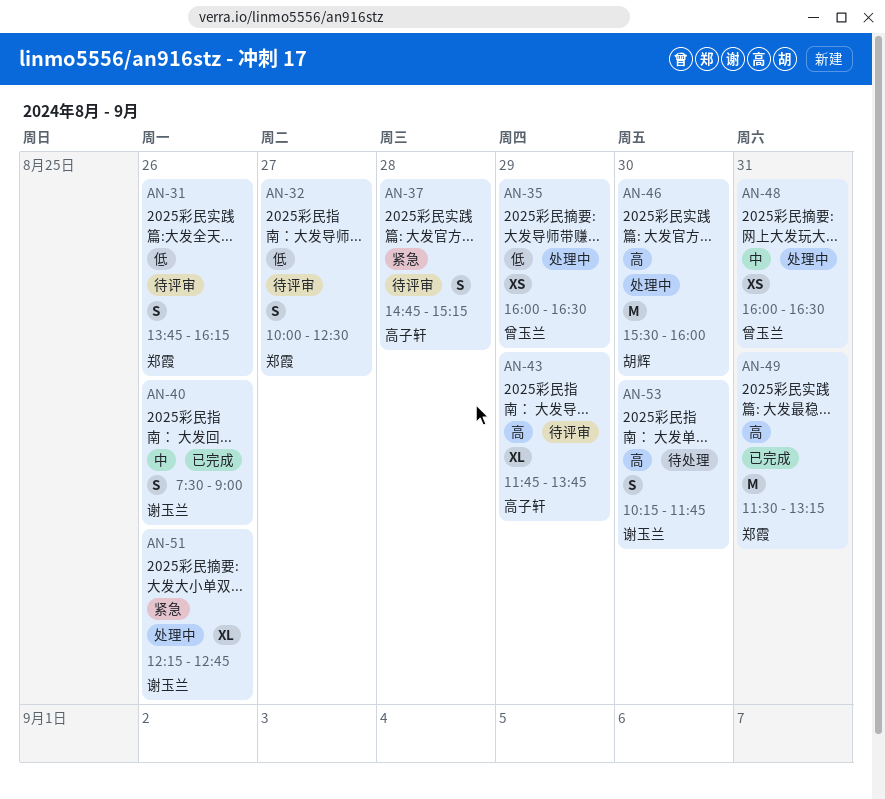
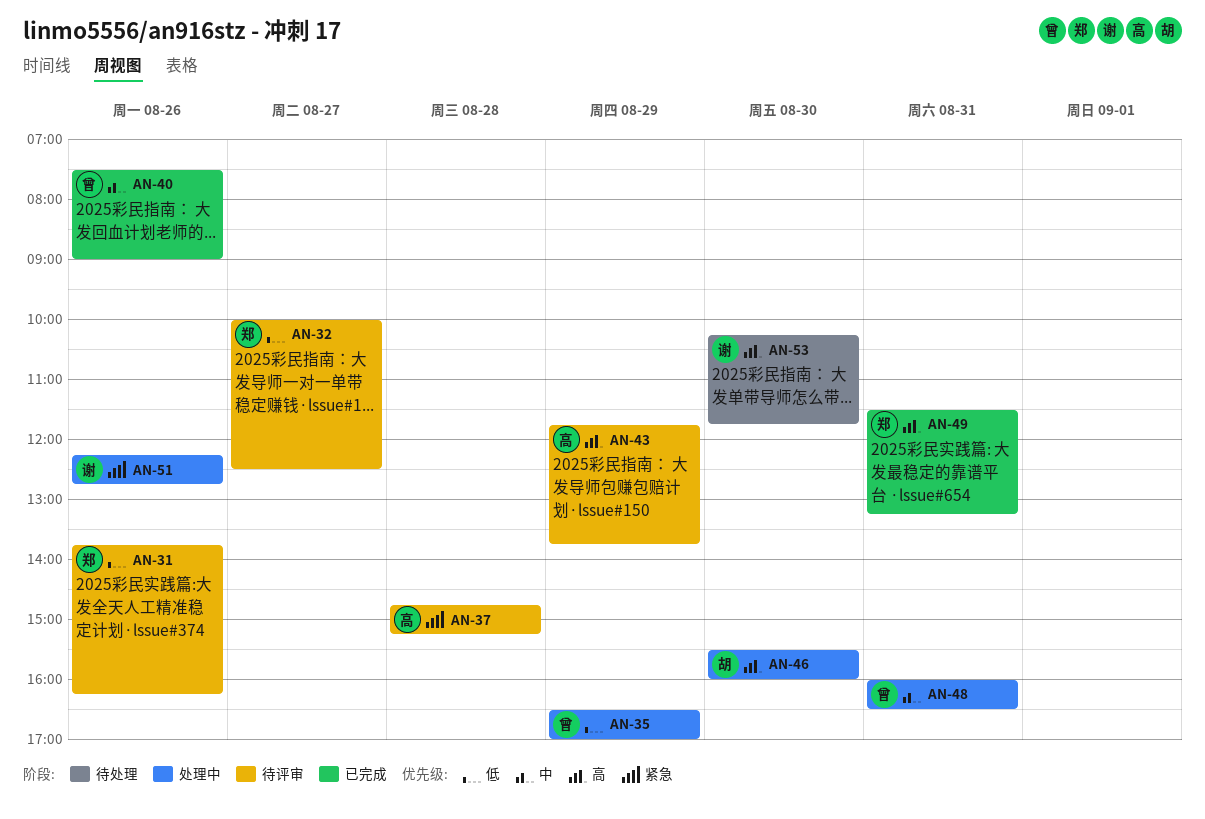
AN-35, begins: 16:00 -> 16:30
AN-35, ends: 16:30 -> 17:00
AN-40, owner: 谢玉兰 -> 曾玉兰

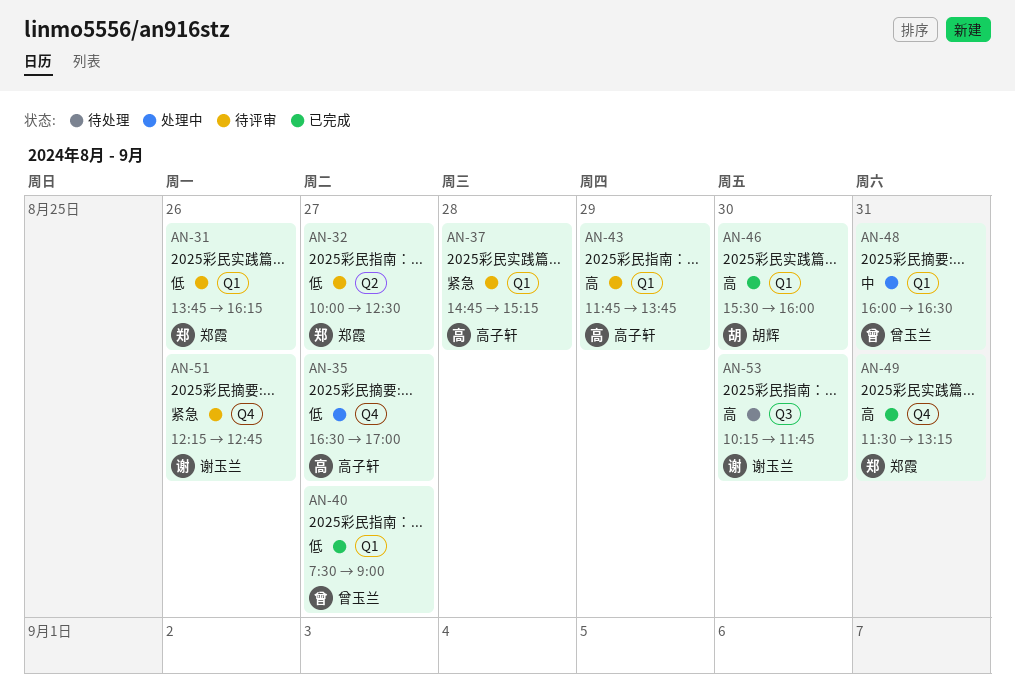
AN-35, owner: 曾玉兰 -> 高子轩
AN-35, day: Aug 29 -> Aug 27
AN-40, priority: 中 -> 低
AN-40, day: Aug 26 -> Aug 27
AN-46, status: 处理中 -> 已完成
AN-51, status: 处理中 -> 待评审

